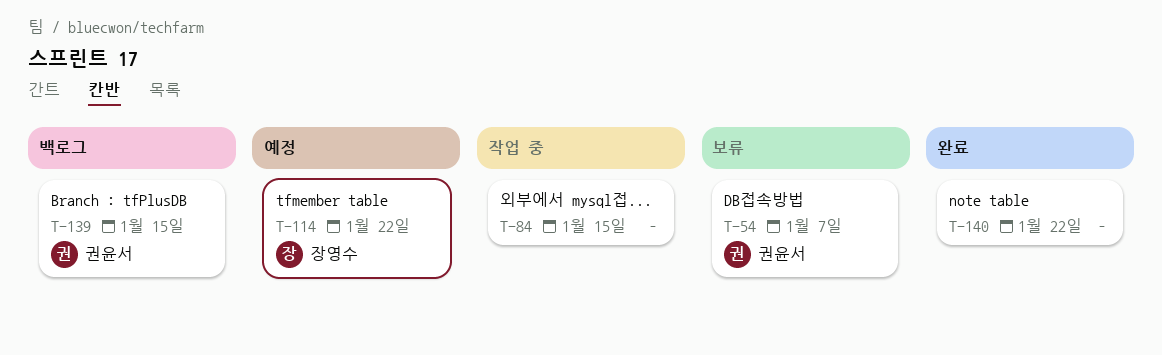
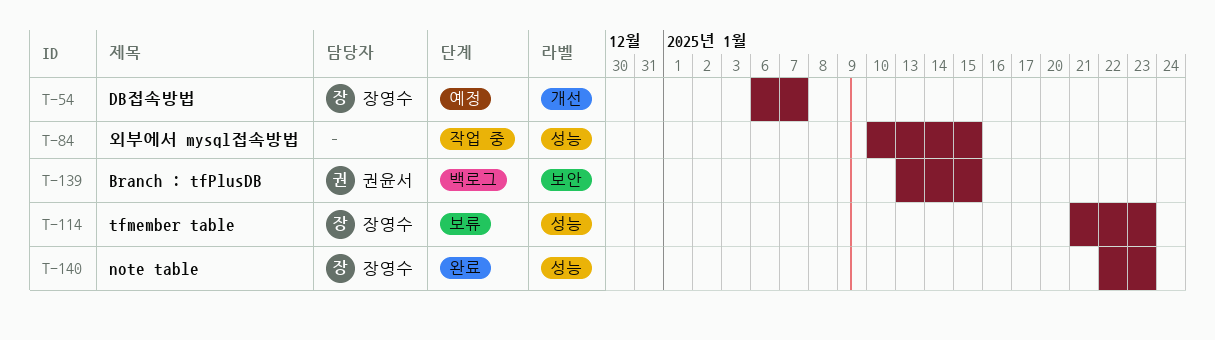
T-54, status: 보류 -> 예정
T-54, owner: 권윤서 -> 장영수
T-114, status: 예정 -> 보류
T-114, due: Jan 22 -> Jan 23
T-140, owner: none -> 장영수
T-140, due: Jan 22 -> Jan 23

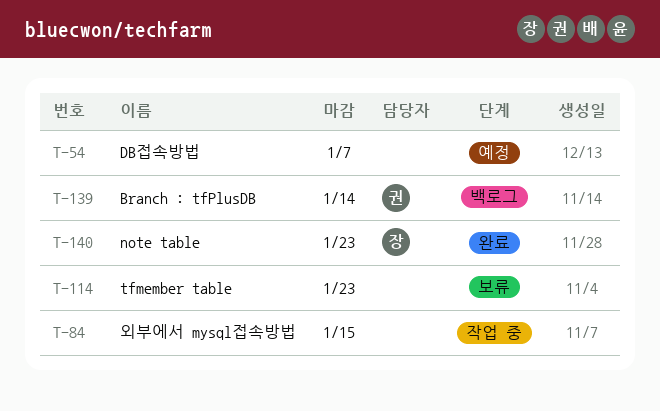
T-54, owner: 장영수 -> none
T-114, owner: 장영수 -> none
T-139, due: Jan 15 -> Jan 14

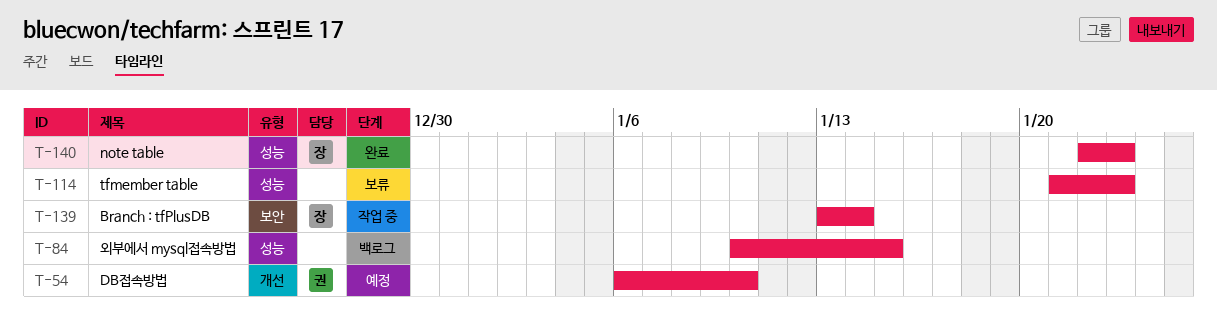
T-54, owner: none -> 권
T-54, due: Jan 7 -> Jan 10
T-84, status: 작업 중 -> 백로그
T-139, status: 백로그 -> 작업 중
T-139, owner: 권 -> 장

